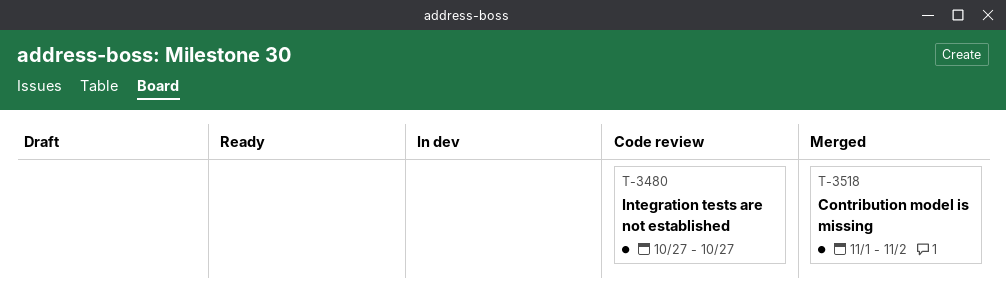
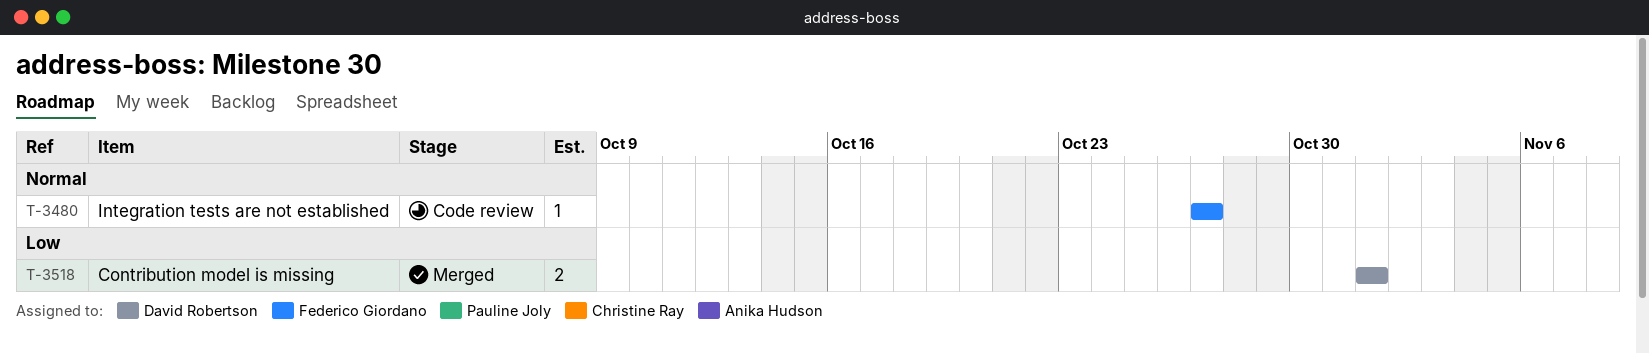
T-3518, estimate: 1 -> 2
T-3518, due: Nov 2 -> Nov 1

